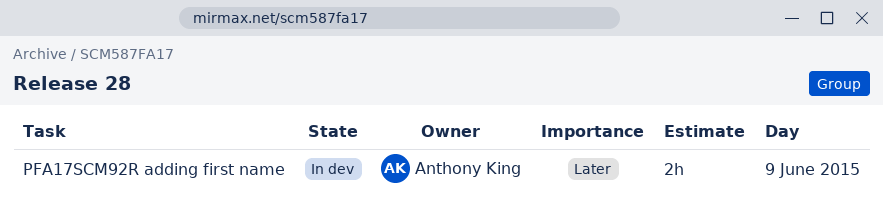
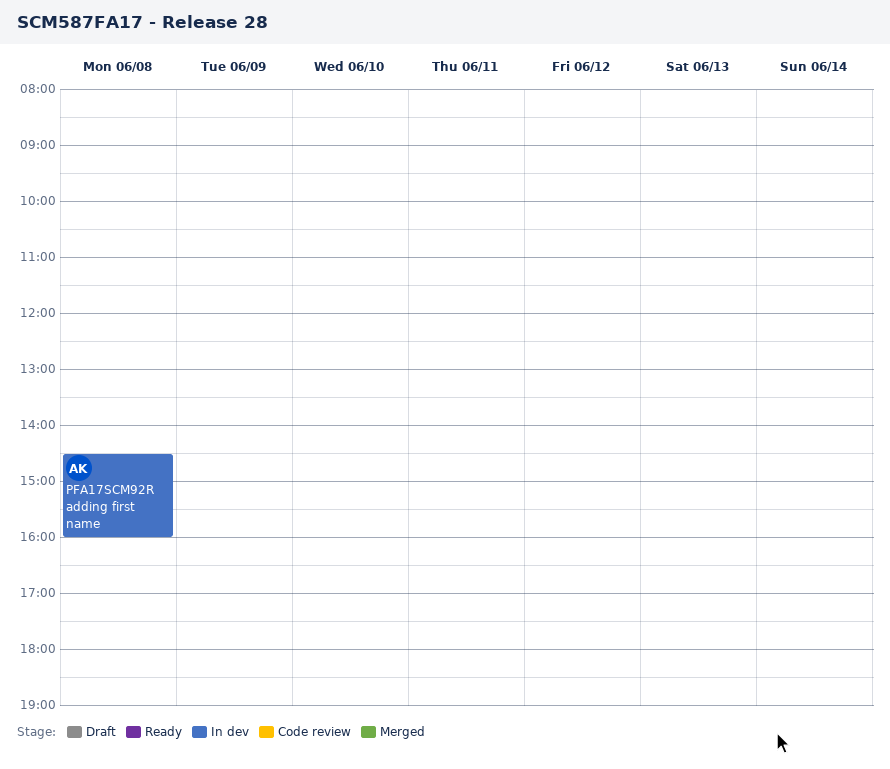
PFA17SCM92R adding first name, day: Jun 9 -> Jun 8

